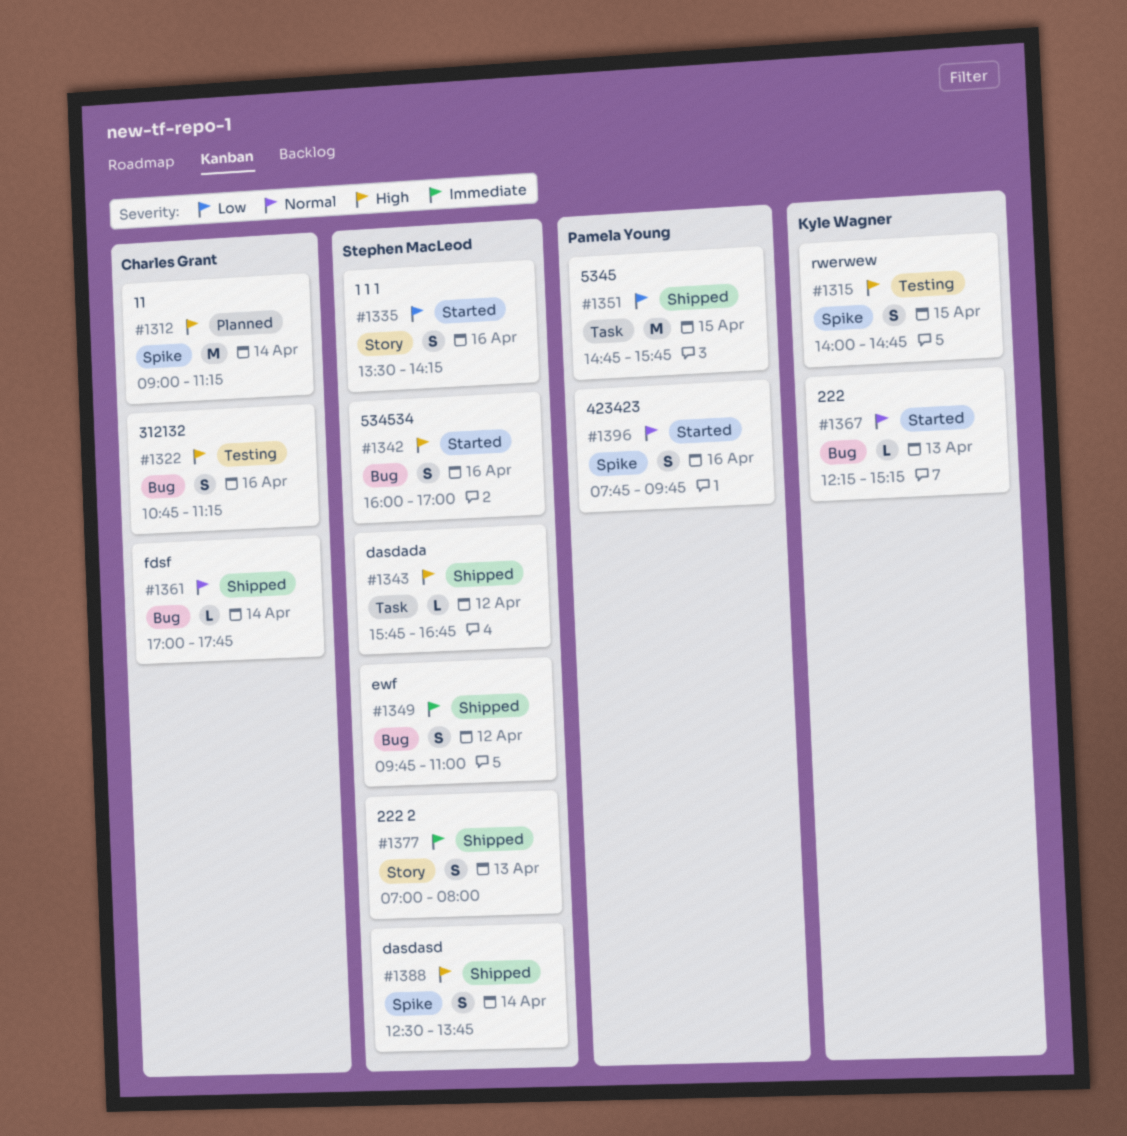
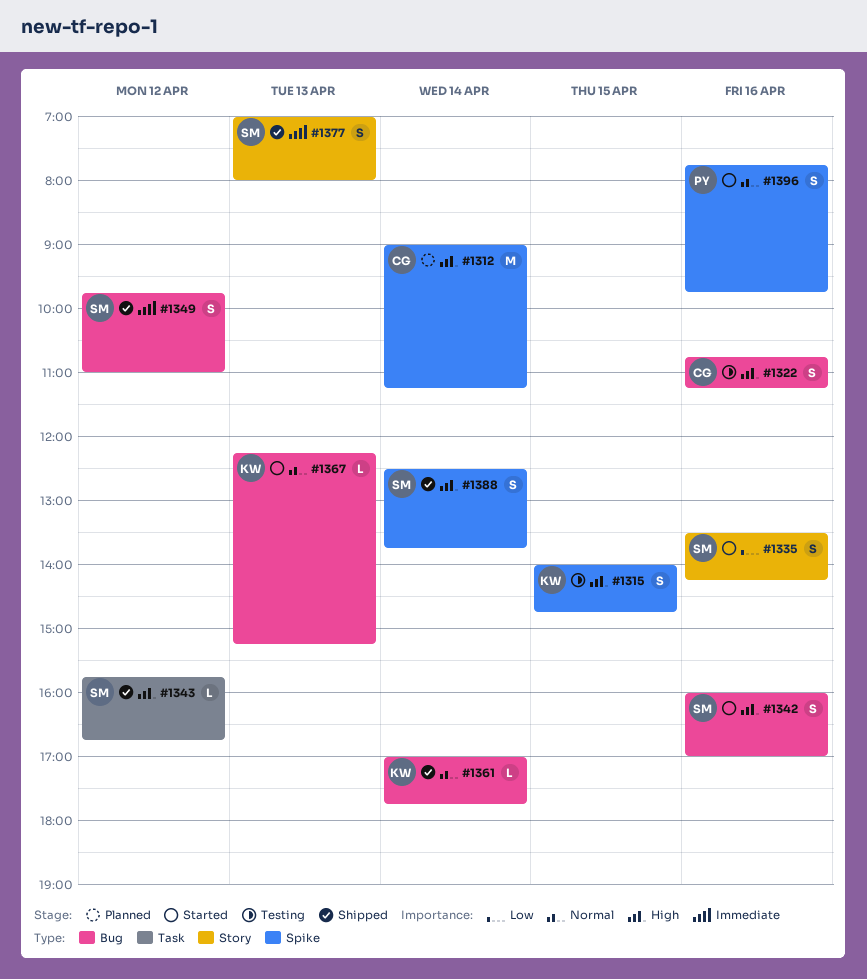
#1351: present -> none
#1361, owner: Charles Grant -> Kyle Wagner

